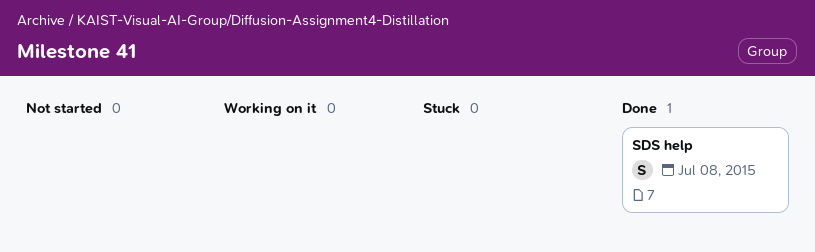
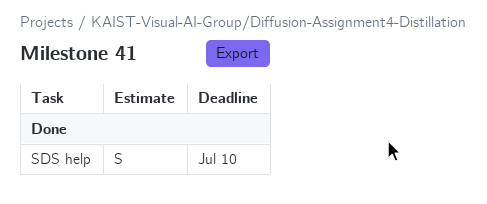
SDS help, due: Jul 8 -> Jul 10

